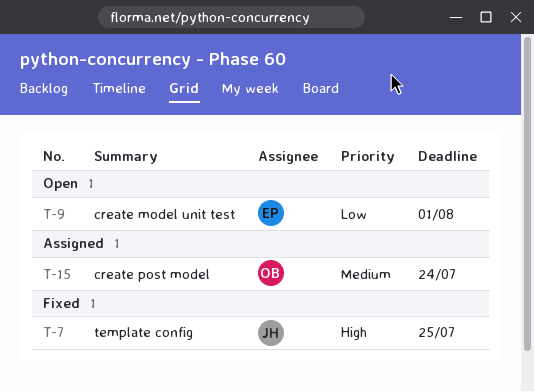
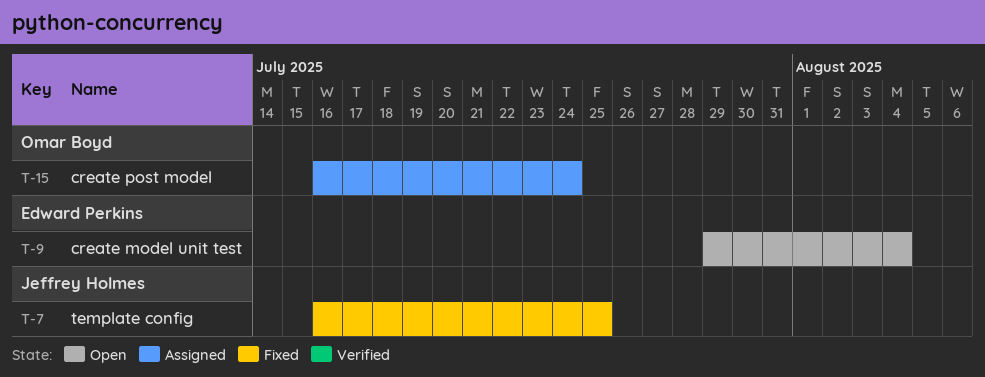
T-9, due: Aug 1 -> Aug 4

